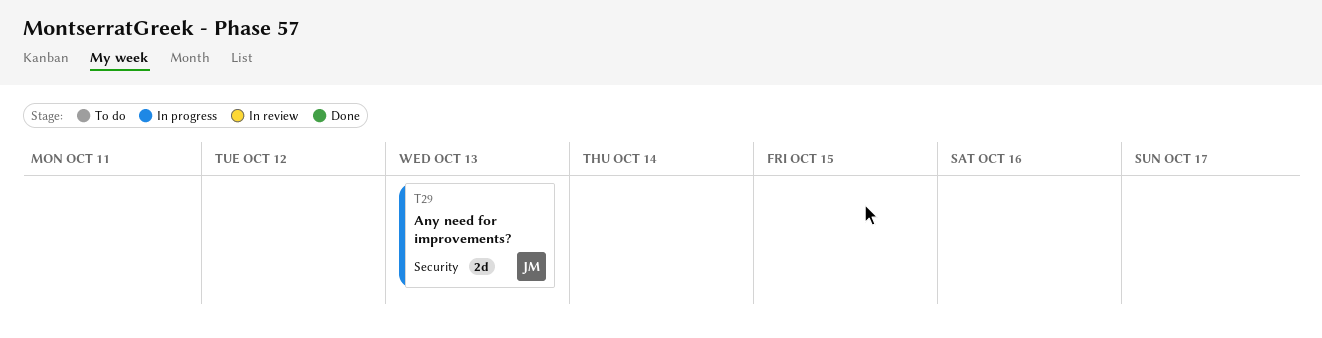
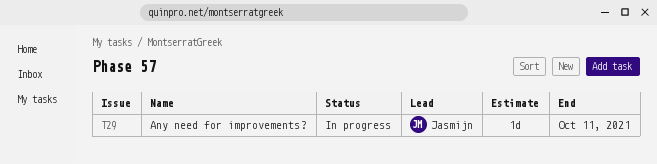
T29, estimate: 2d -> 1d
T29, due: Oct 13 -> Oct 11

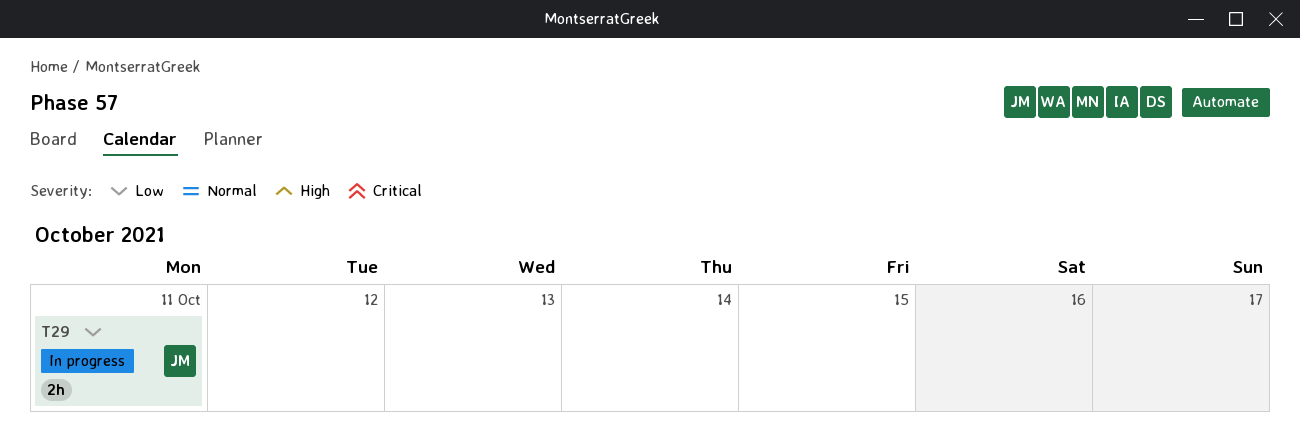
T29, estimate: 1d -> 2h

